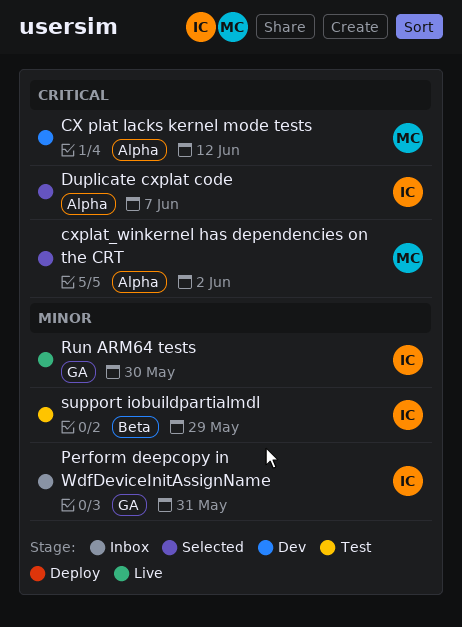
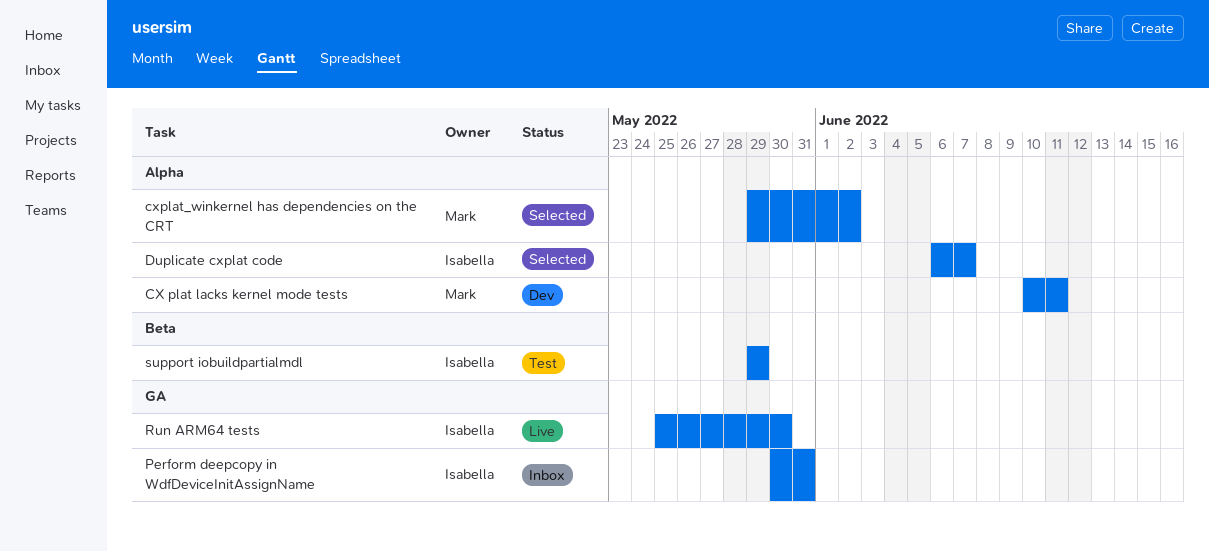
CX plat lacks kernel mode tests, due: Jun 12 -> Jun 11

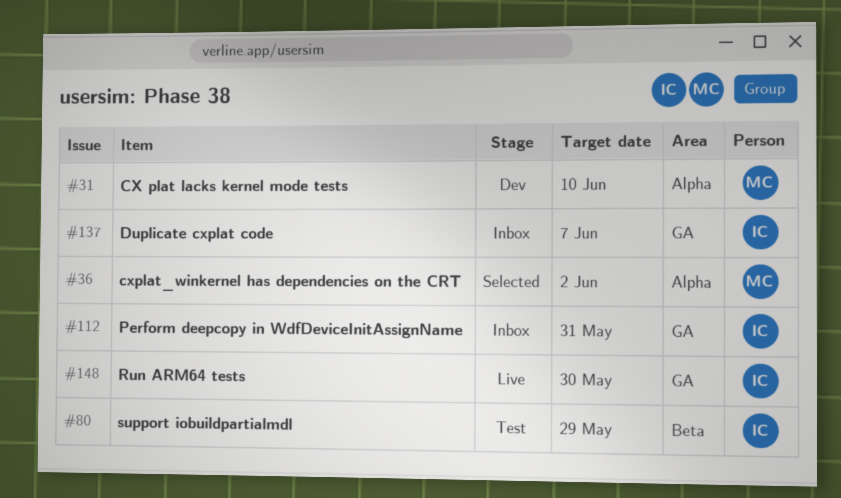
CX plat lacks kernel mode tests, due: Jun 11 -> Jun 10
Duplicate cxplat code, status: Selected -> Inbox
Duplicate cxplat code, label: Alpha -> GA

